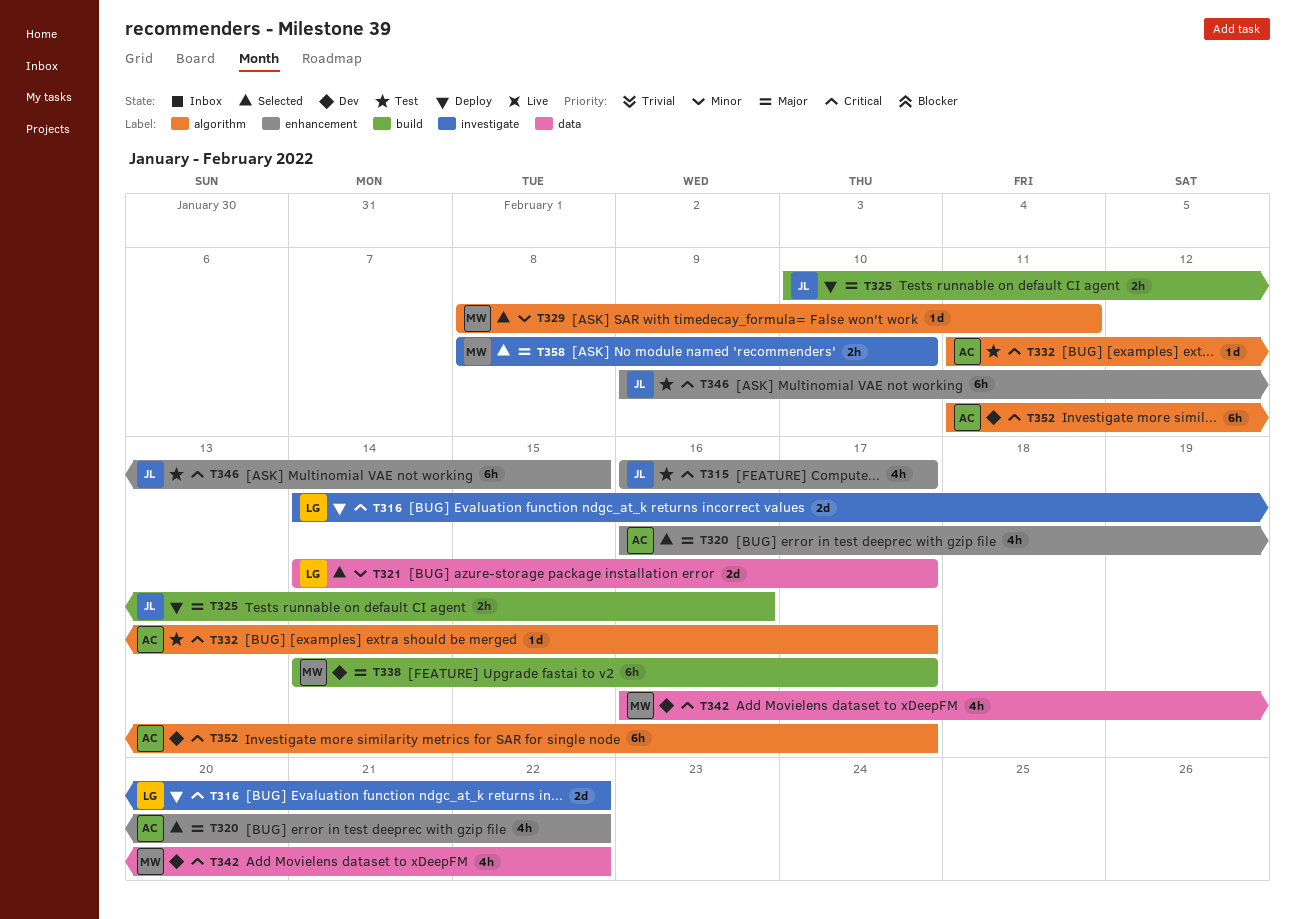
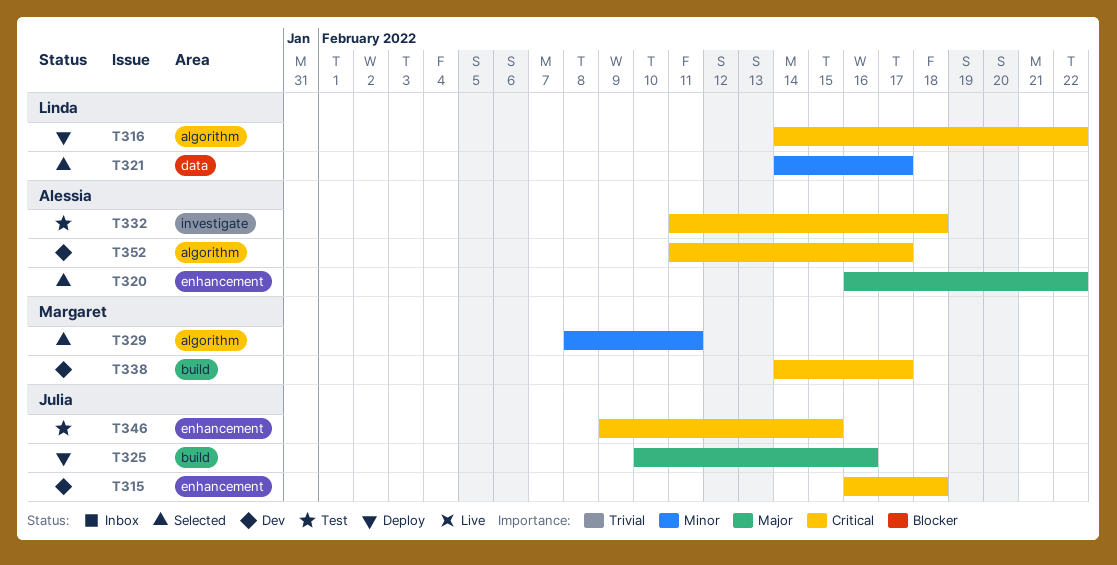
T315, status: Test -> Dev
T315, due: Feb 17 -> Feb 18
T316, label: investigate -> algorithm
T332, label: algorithm -> investigate
T332, due: Feb 17 -> Feb 18
T338, priority: Major -> Critical
T342: present -> none
T358: present -> none

